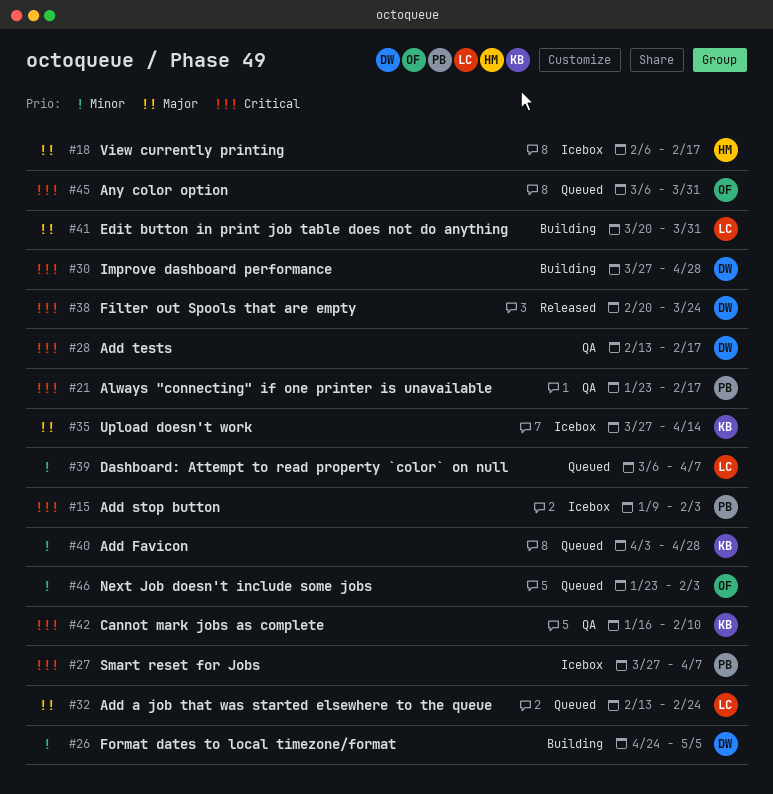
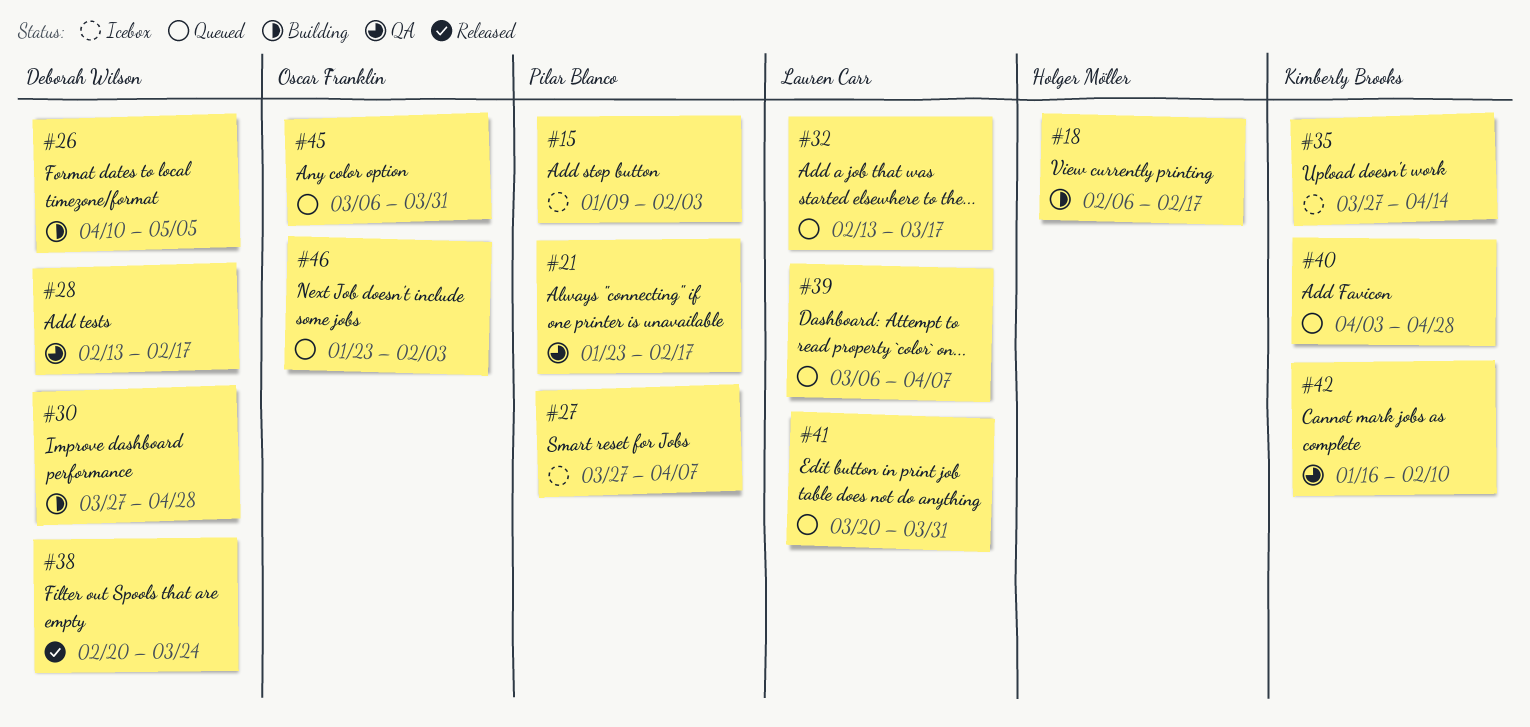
#18, status: Icebox -> Building
#26, start: Apr 24 -> Apr 10
#32, due: Feb 24 -> Mar 17
#41, status: Building -> Queued

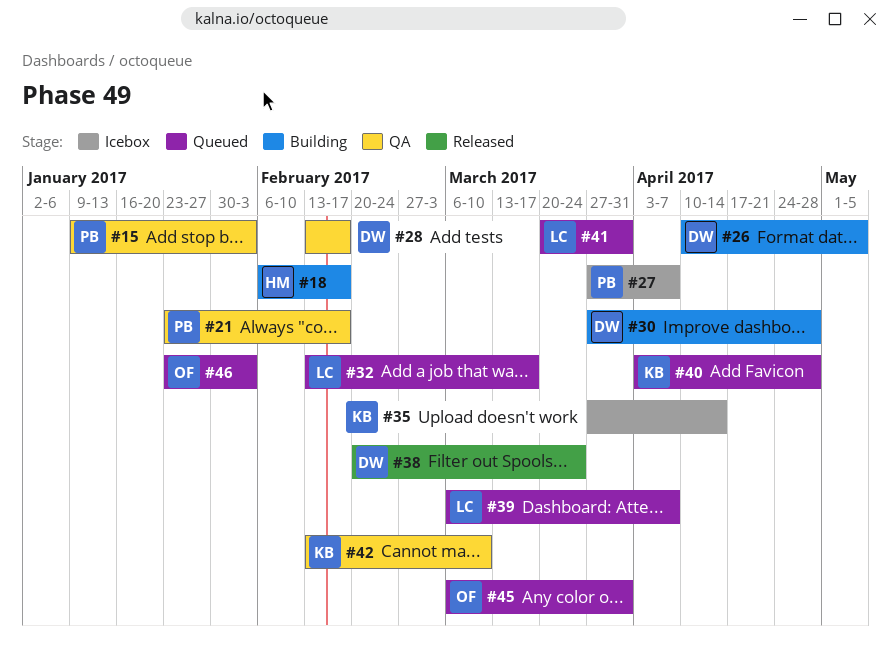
#15, status: Icebox -> QA
#42, start: Jan 16 -> Feb 13
#42, due: Feb 10 -> Mar 10

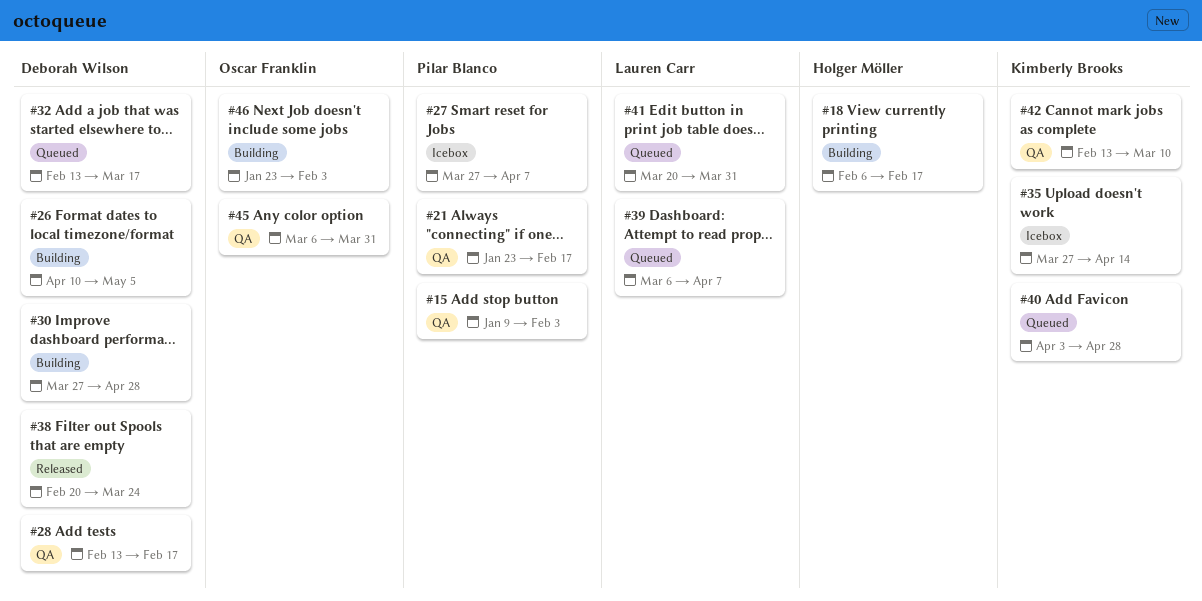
#32, owner: Lauren Carr -> Deborah Wilson
#45, status: Queued -> QA
#46, status: Queued -> Building

